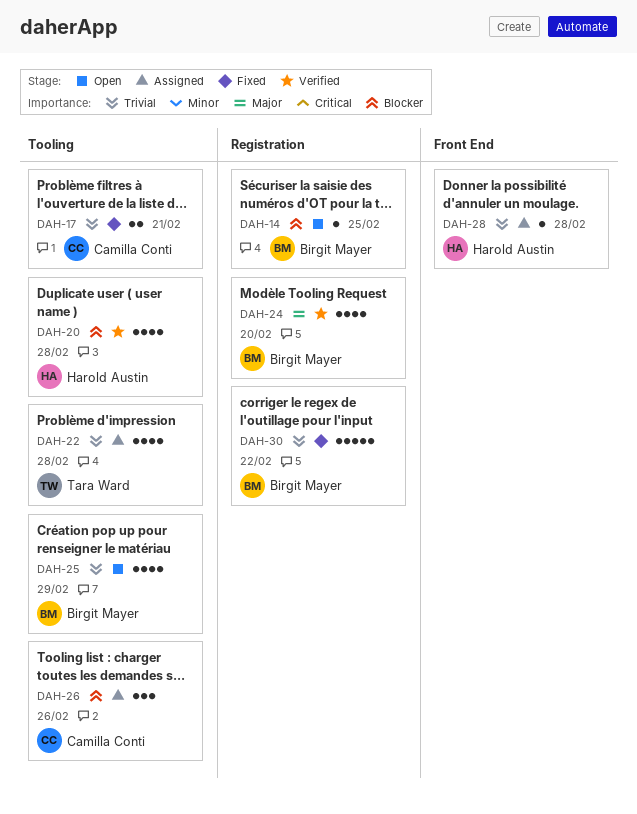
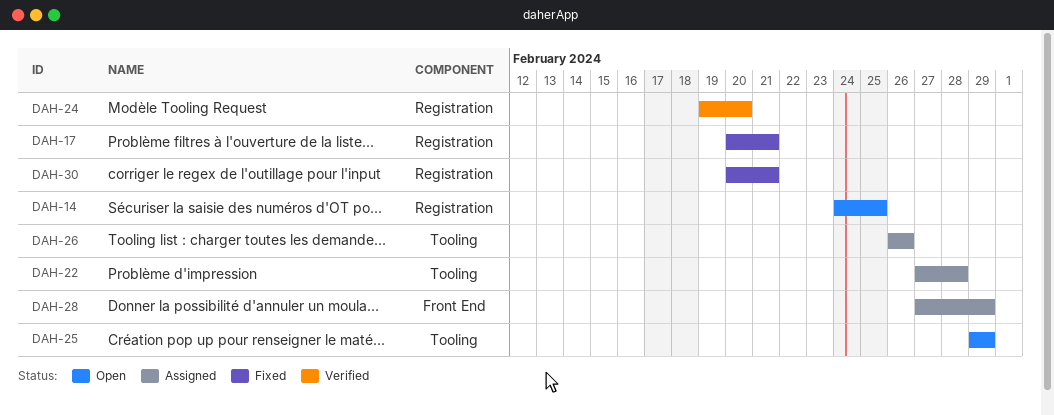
DAH-17, label: Tooling -> Registration
DAH-20: present -> none
DAH-28, due: Feb 28 -> Feb 29
DAH-30, due: Feb 22 -> Feb 21

